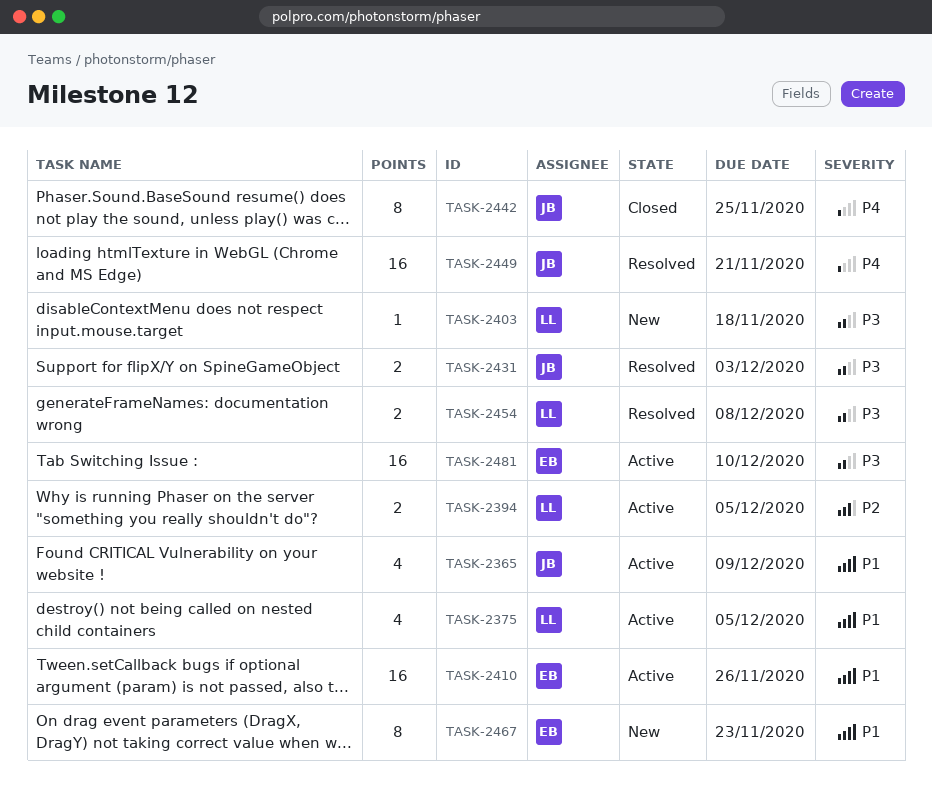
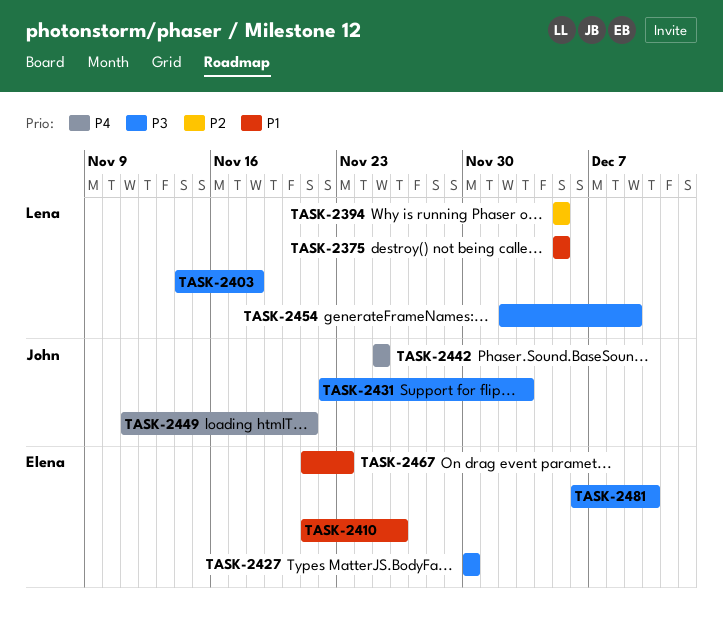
TASK-2365: present -> none
TASK-2427: none -> present
TASK-2454, due: Dec 8 -> Dec 9

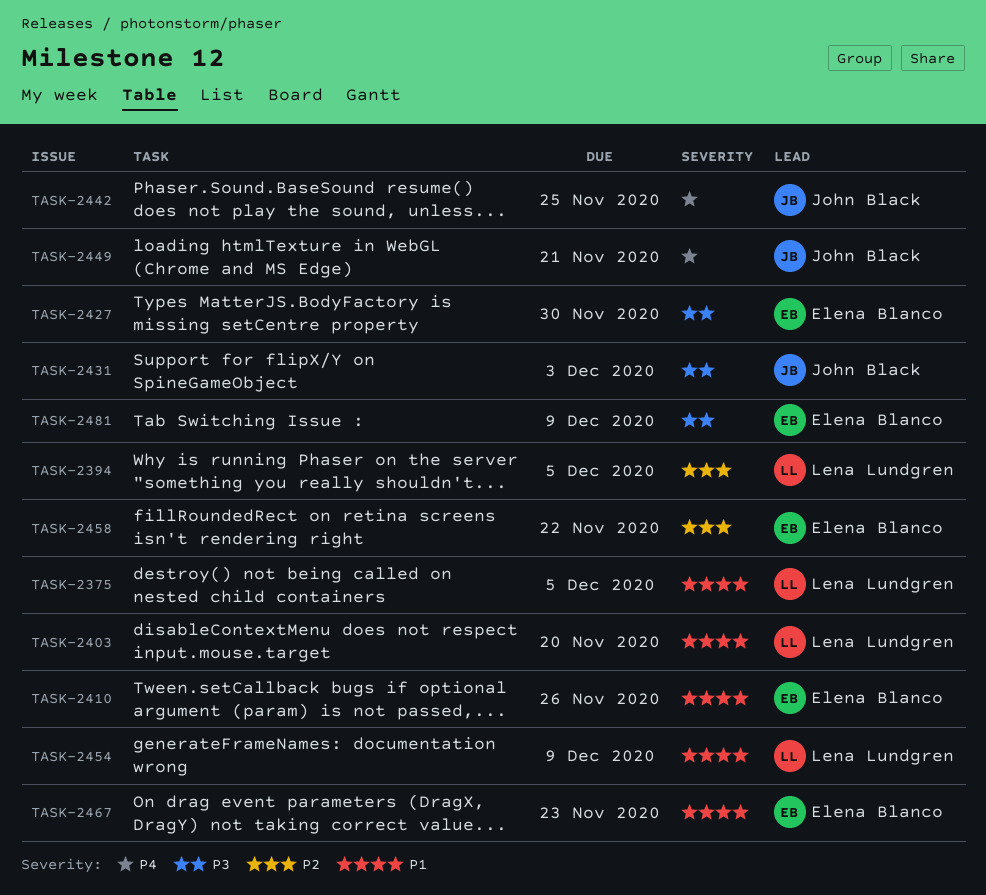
TASK-2403, priority: P3 -> P1
TASK-2403, due: Nov 18 -> Nov 20
TASK-2454, priority: P3 -> P1
TASK-2458: none -> present
TASK-2481, due: Dec 10 -> Dec 9

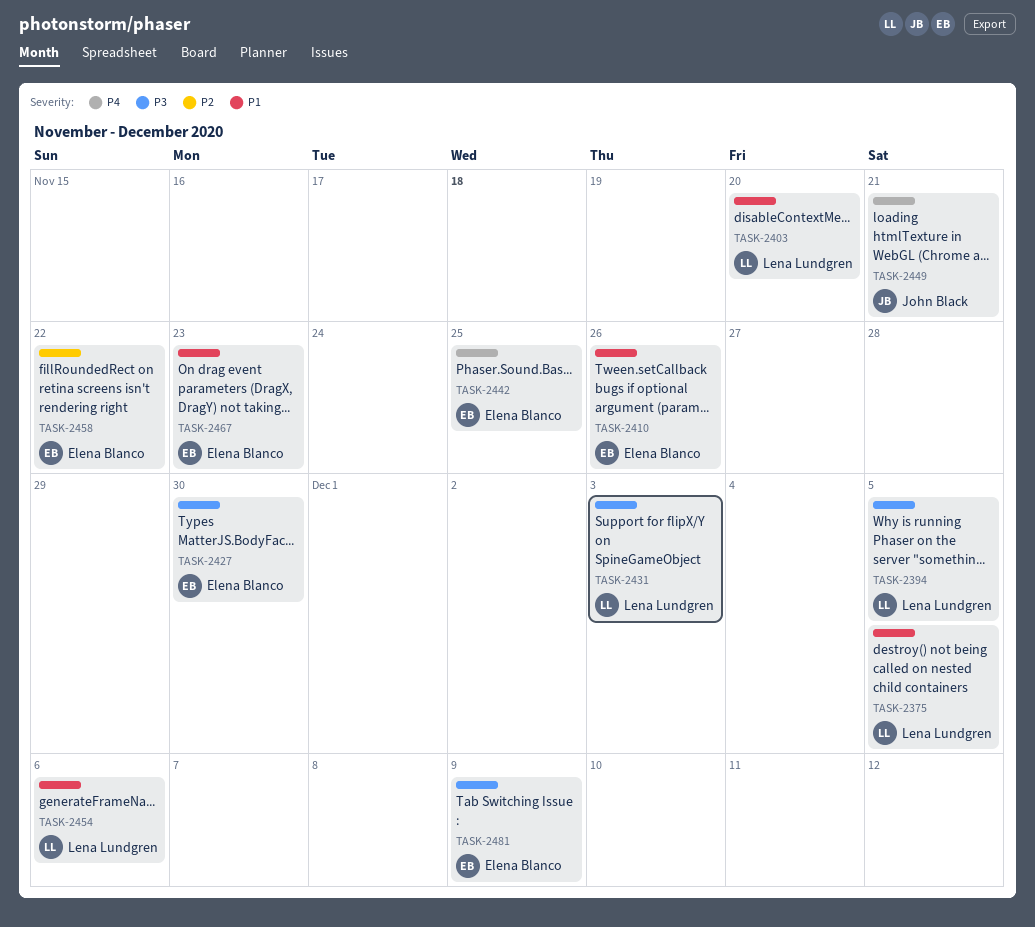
TASK-2394, priority: P2 -> P3
TASK-2431, owner: John Black -> Lena Lundgren
TASK-2442, owner: John Black -> Elena Blanco
TASK-2454, due: Dec 9 -> Dec 6

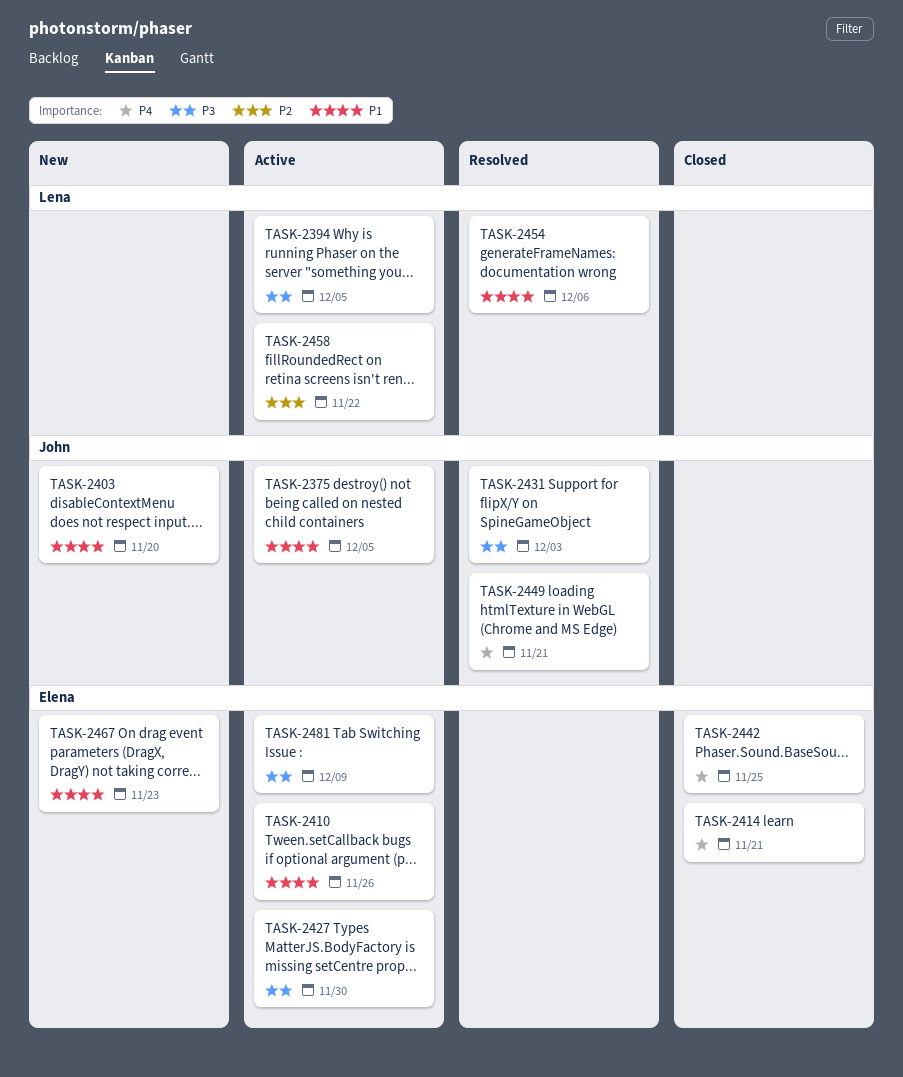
TASK-2375, owner: Lena Lundgren -> John Black
TASK-2403, owner: Lena Lundgren -> John Black
TASK-2414: none -> present
TASK-2431, owner: Lena Lundgren -> John Black
TASK-2458, owner: Elena Blanco -> Lena Lundgren

